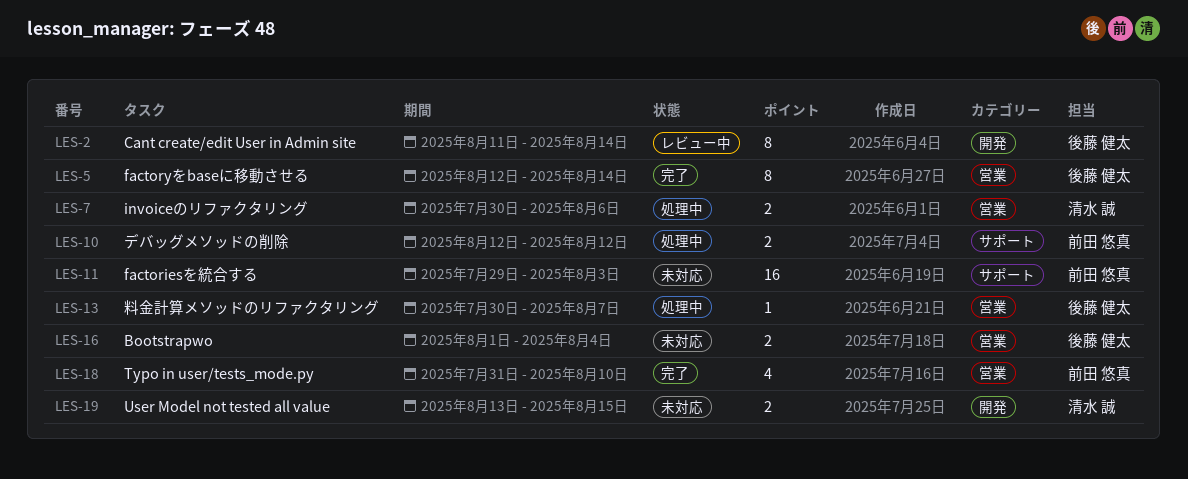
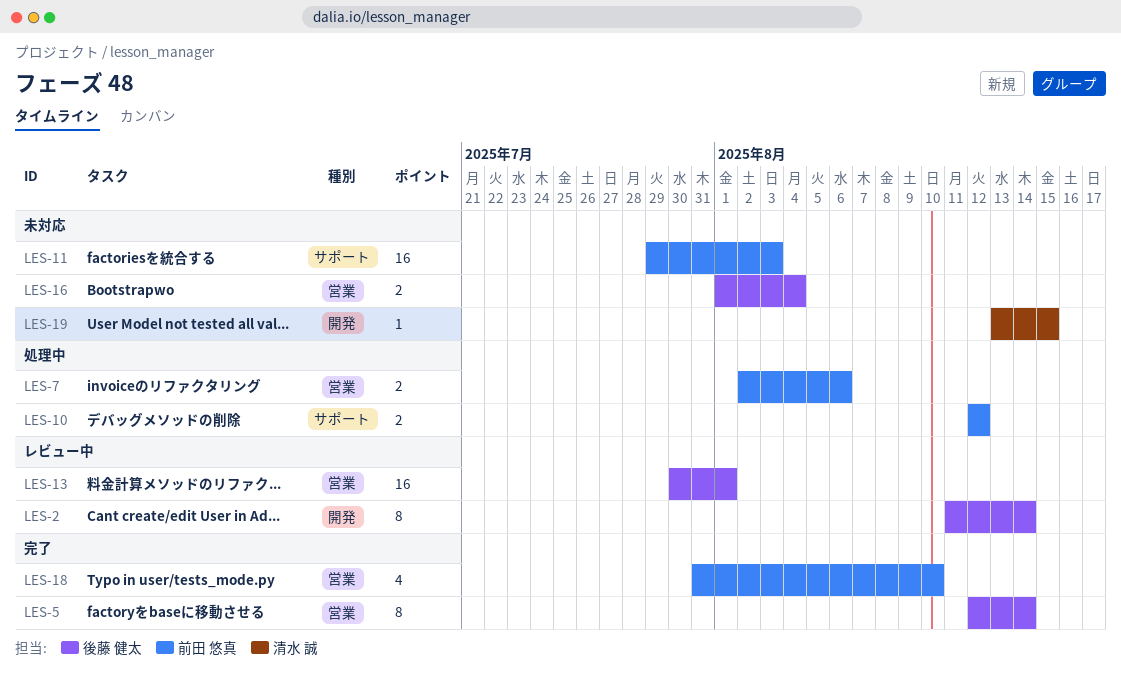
LES-7, owner: 清水 誠 -> 前田 悠真
LES-7, start: Jul 30 -> Aug 2
LES-13, status: 処理中 -> レビュー中
LES-13, estimate: 1 -> 16
LES-13, due: Aug 7 -> Aug 1
LES-19, estimate: 2 -> 1

